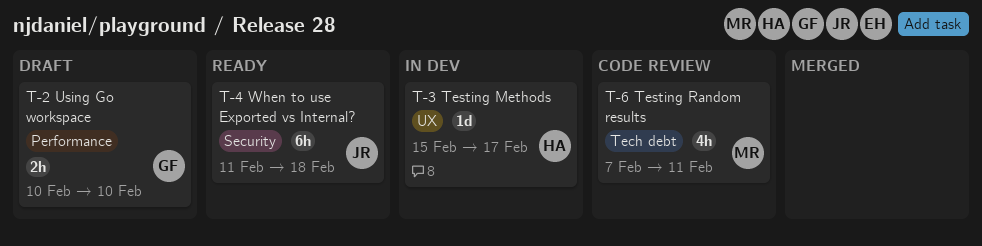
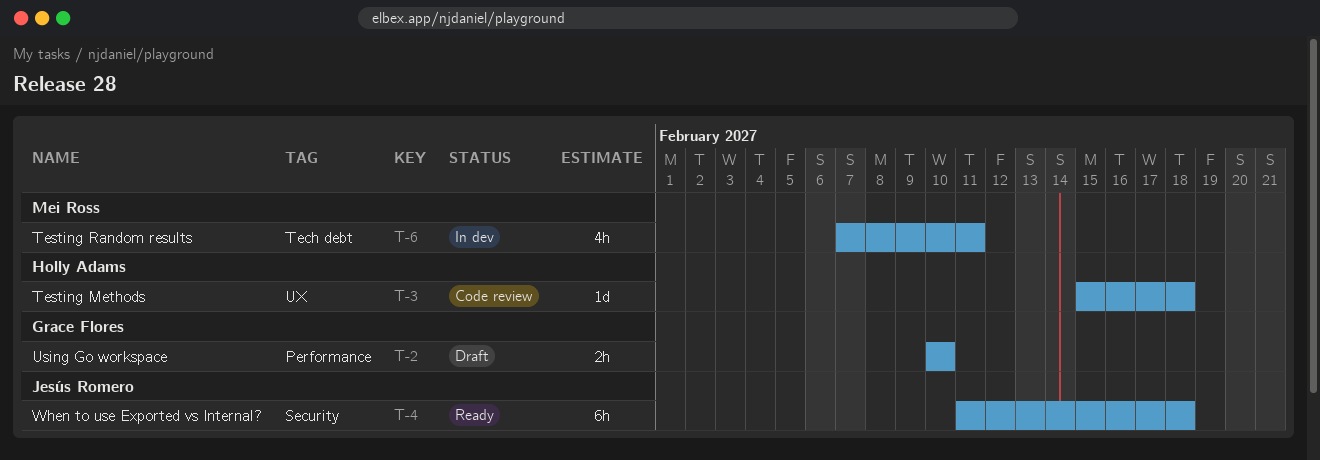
T-3, status: In dev -> Code review
T-3, due: Feb 17 -> Feb 18
T-6, status: Code review -> In dev

